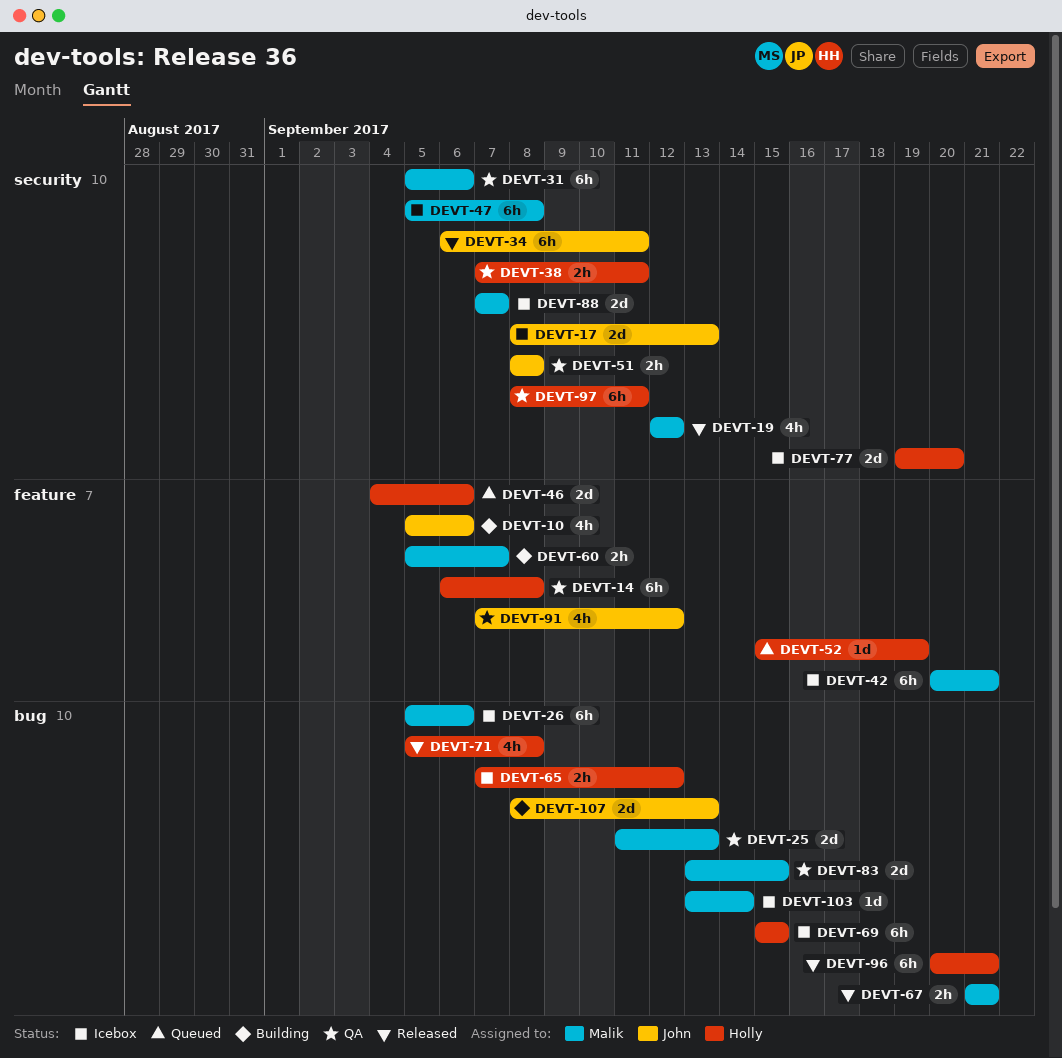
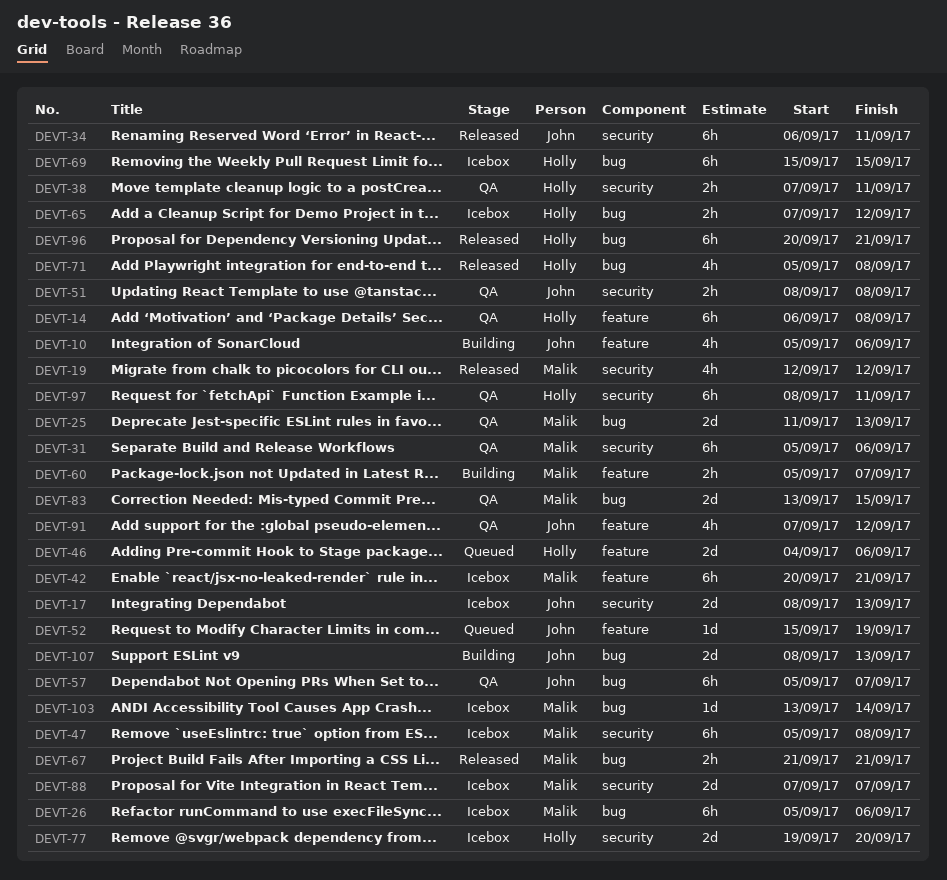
DEVT-52, owner: Holly -> John
DEVT-57: none -> present

